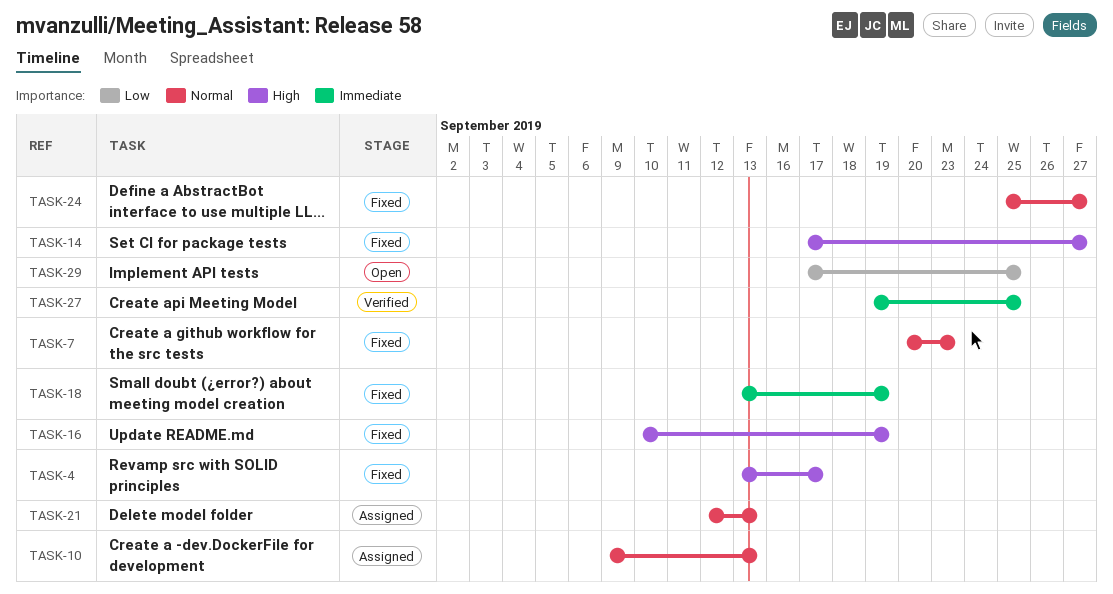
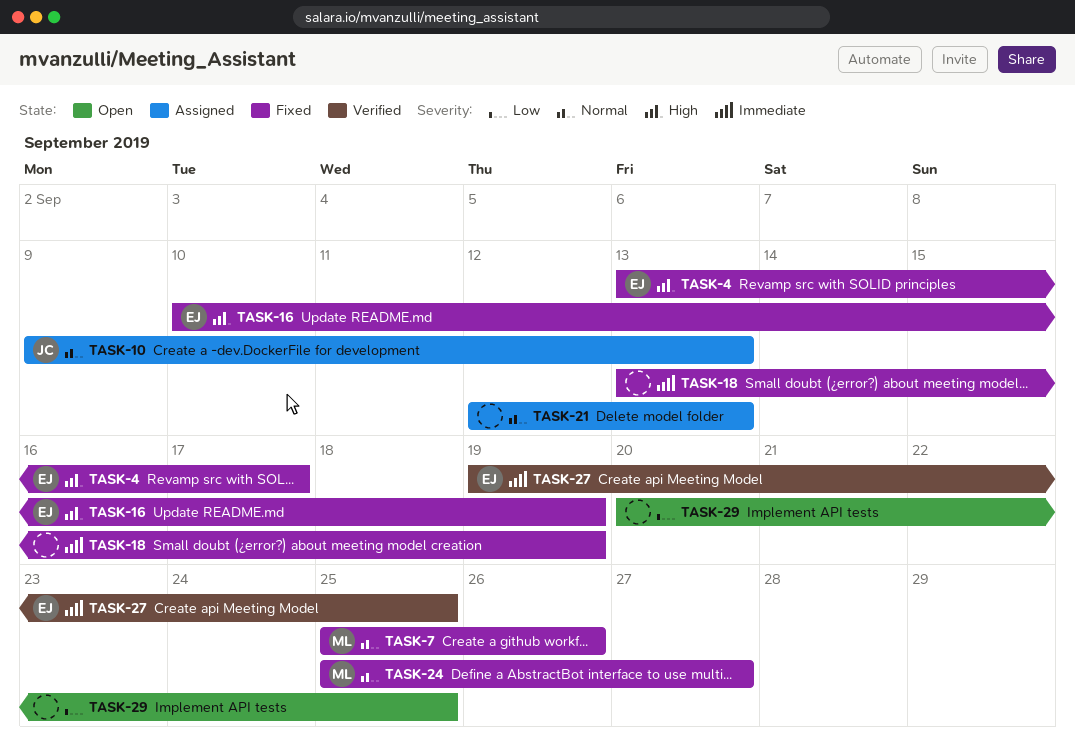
TASK-7, start: Sep 20 -> Sep 25
TASK-7, due: Sep 23 -> Sep 26
TASK-14: present -> none
TASK-29, start: Sep 17 -> Sep 20

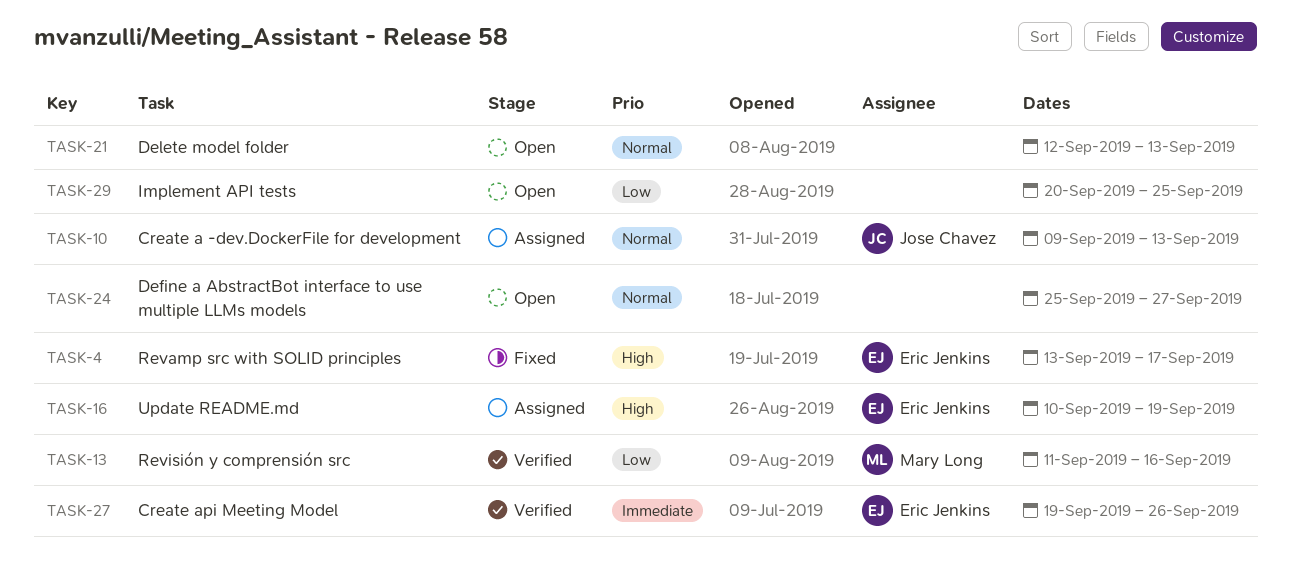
TASK-7: present -> none
TASK-13: none -> present
TASK-16, status: Fixed -> Assigned
TASK-18: present -> none
TASK-21, status: Assigned -> Open
TASK-24, status: Fixed -> Open
TASK-24, owner: Mary Long -> none
TASK-27, due: Sep 25 -> Sep 26

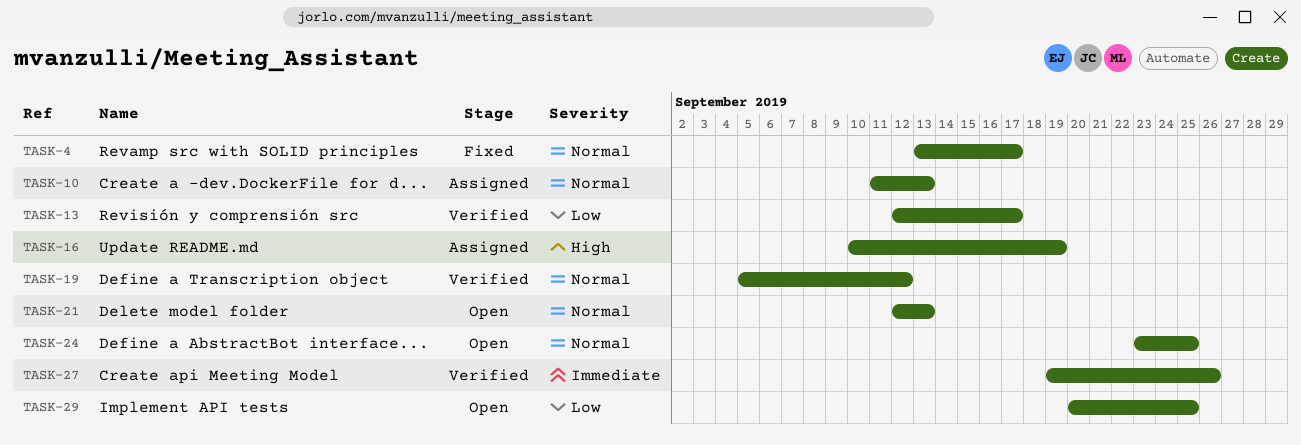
TASK-4, priority: High -> Normal
TASK-10, start: Sep 9 -> Sep 11
TASK-13, start: Sep 11 -> Sep 12
TASK-13, due: Sep 16 -> Sep 17
TASK-19: none -> present
TASK-24, start: Sep 25 -> Sep 23
TASK-24, due: Sep 27 -> Sep 25

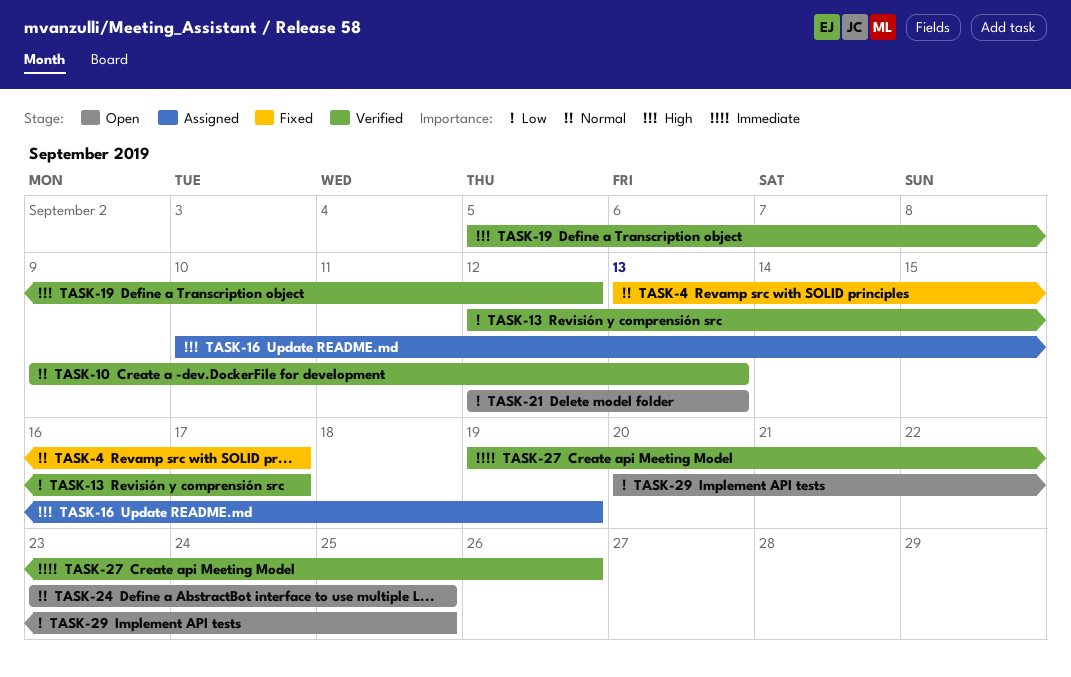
TASK-10, status: Assigned -> Verified
TASK-10, start: Sep 11 -> Sep 9
TASK-19, priority: Normal -> High
TASK-21, priority: Normal -> Low

